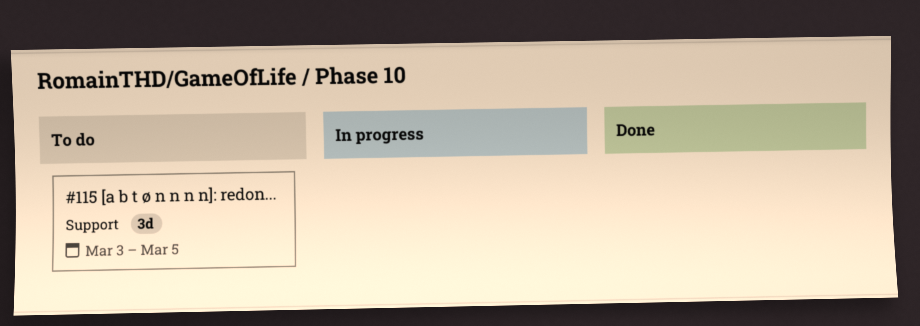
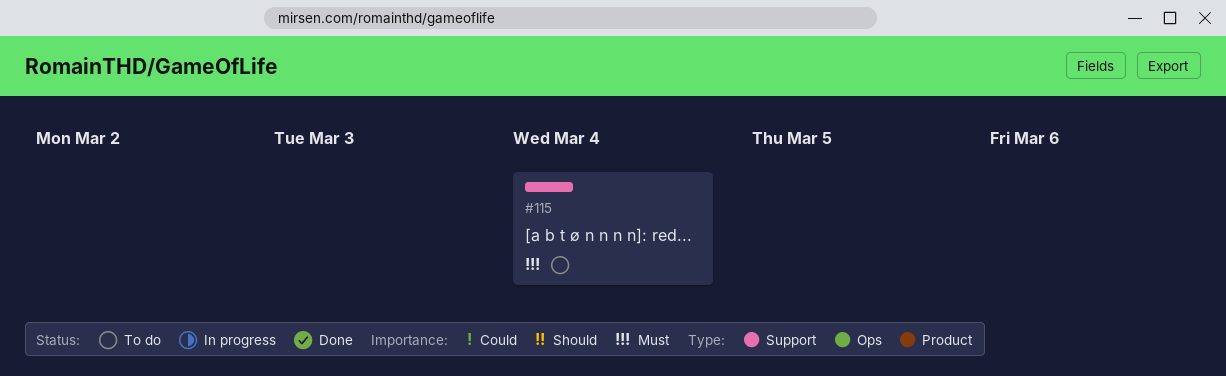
#115, due: Mar 5 -> Mar 4

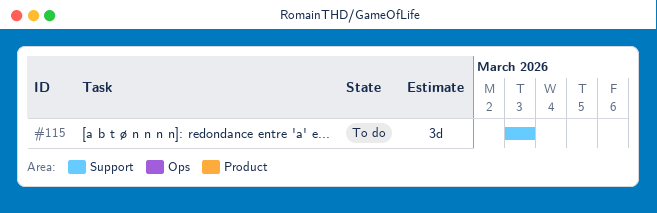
#115, due: Mar 4 -> Mar 3

